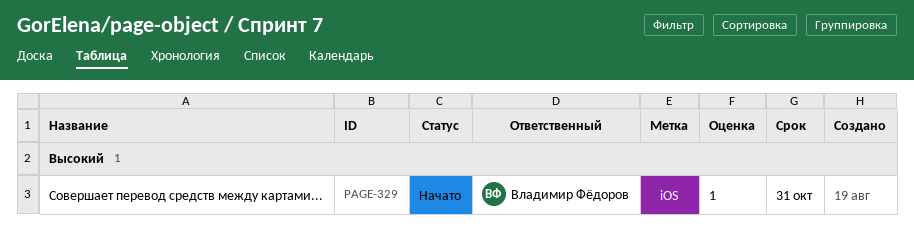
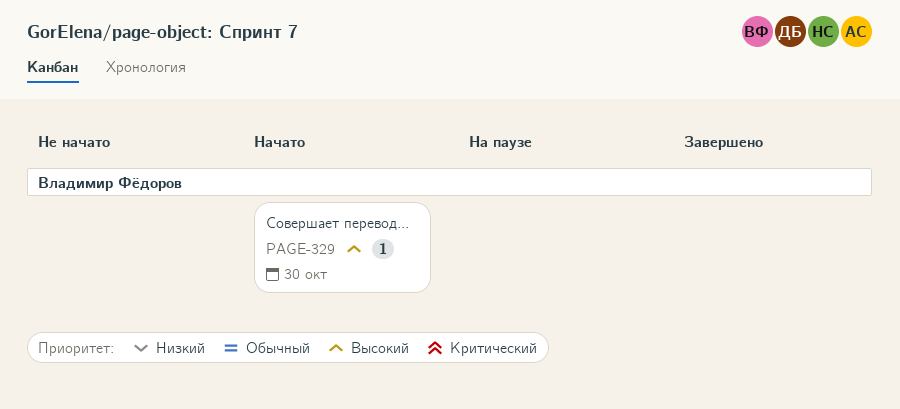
PAGE-329, due: Oct 31 -> Oct 30

